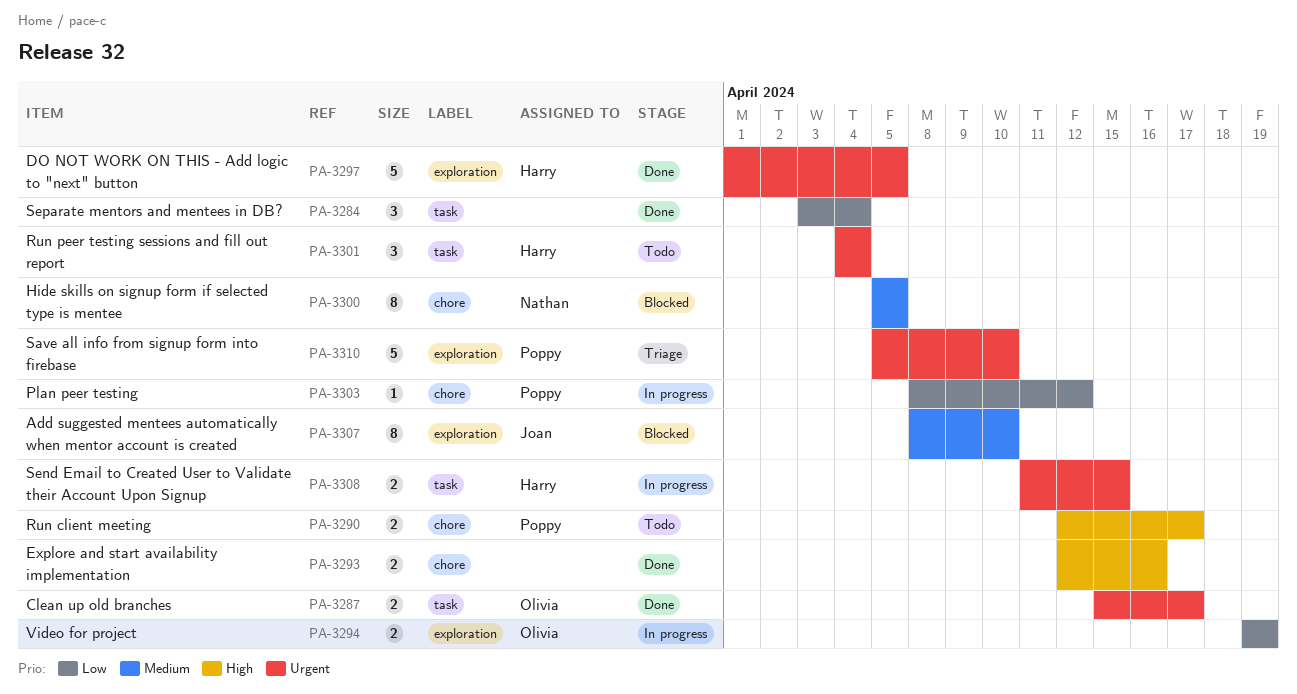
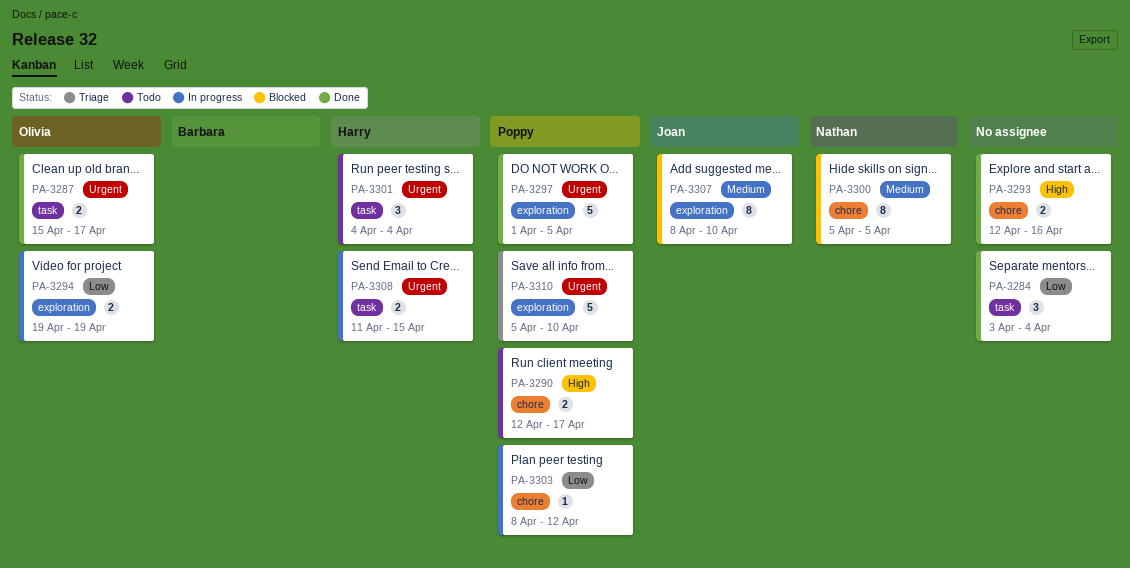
PA-3297, owner: Harry -> Poppy

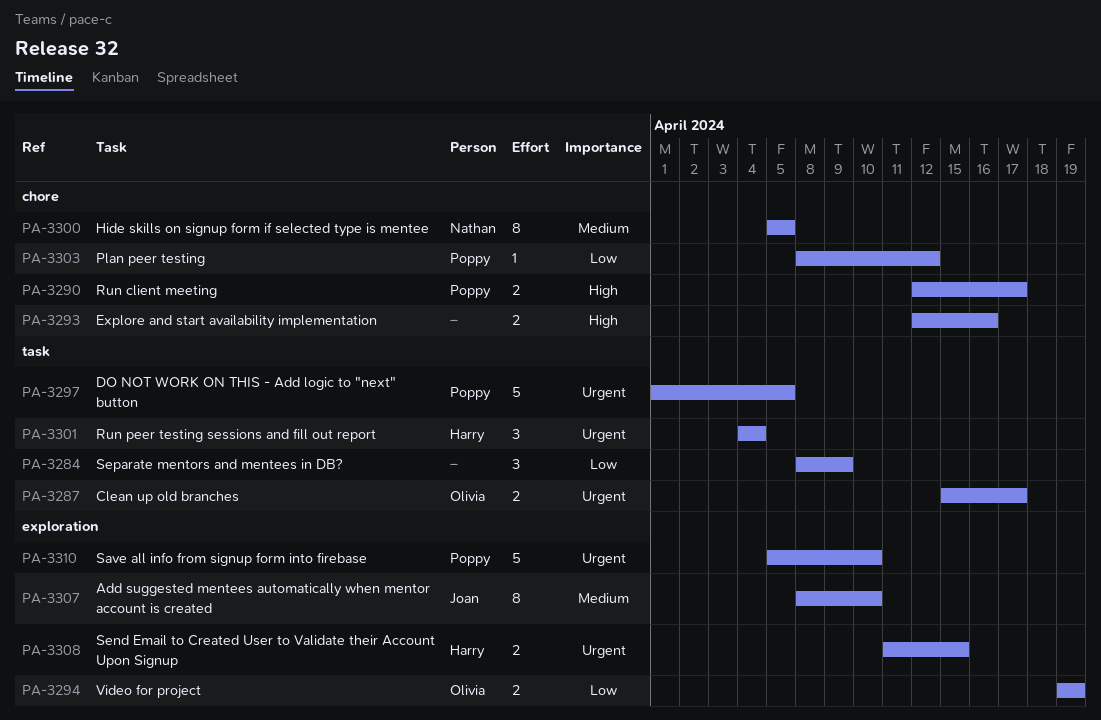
PA-3284, start: Apr 3 -> Apr 8
PA-3284, due: Apr 4 -> Apr 9
PA-3297, label: exploration -> task
PA-3308, label: task -> exploration

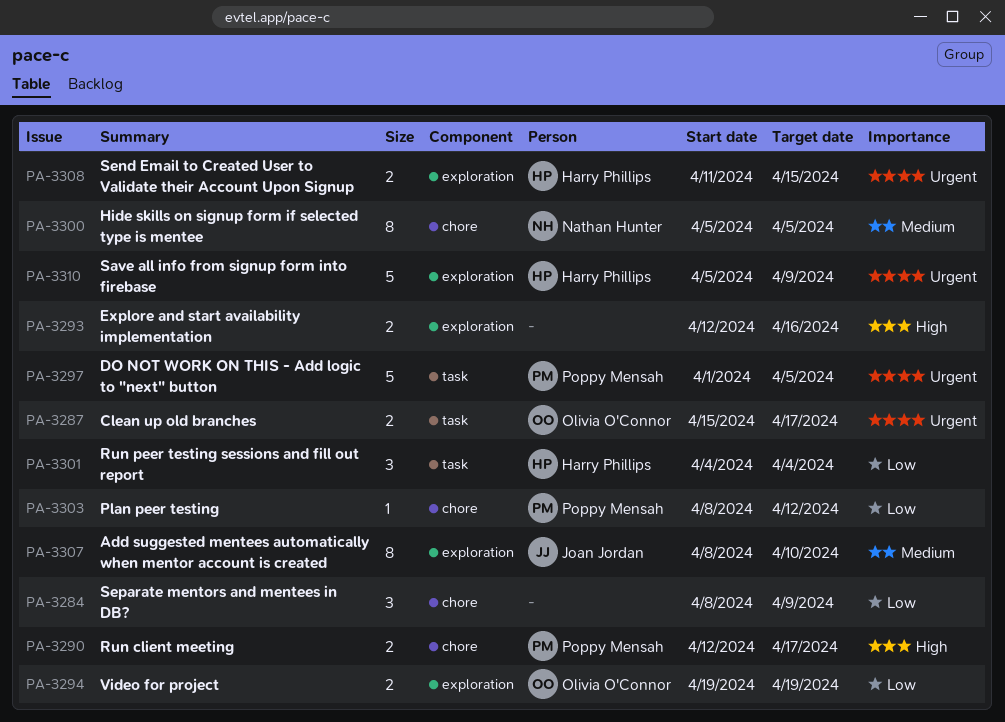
PA-3284, label: task -> chore
PA-3293, label: chore -> exploration
PA-3301, priority: Urgent -> Low
PA-3310, owner: Poppy Mensah -> Harry Phillips
PA-3310, due: Apr 10 -> Apr 9

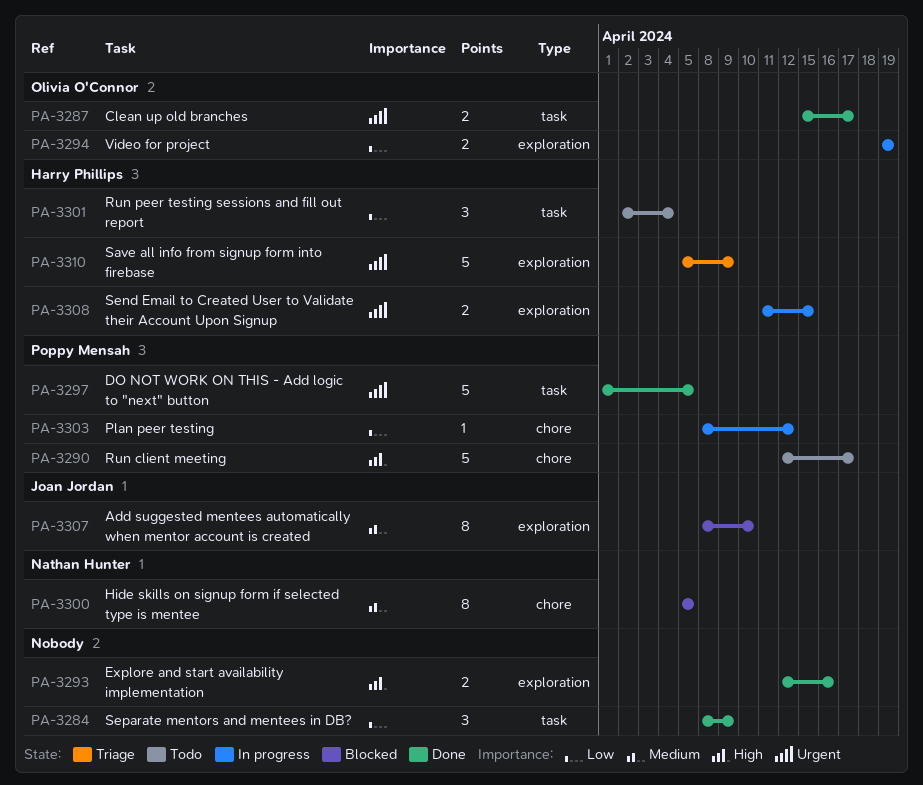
PA-3284, label: chore -> task
PA-3290, estimate: 2 -> 5
PA-3301, start: Apr 4 -> Apr 2

